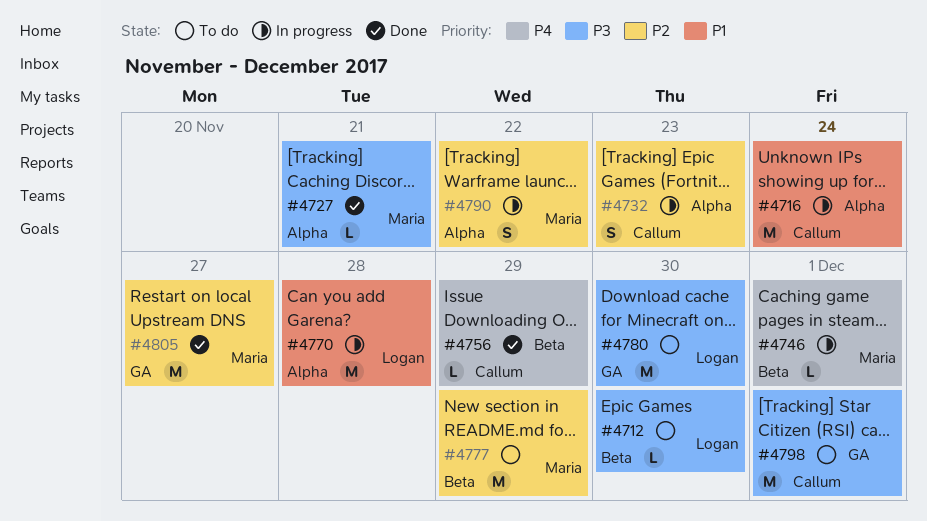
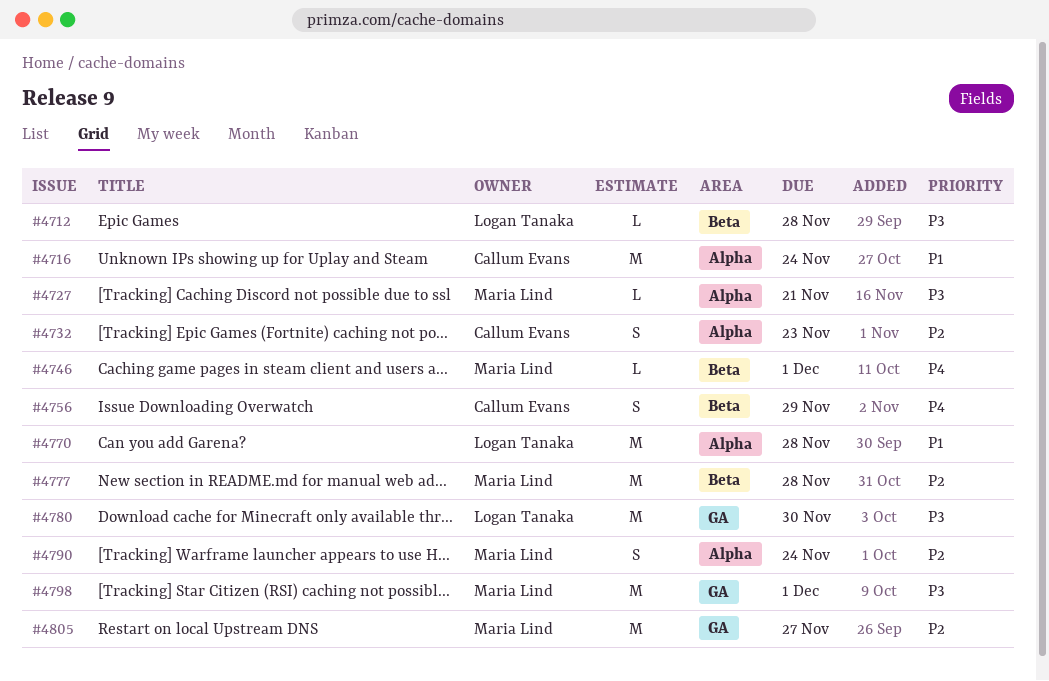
#4712, due: Nov 30 -> Nov 28
#4756, estimate: L -> S
#4777, due: Nov 29 -> Nov 28
#4790, due: Nov 22 -> Nov 24
#4798, owner: Callum Evans -> Maria Lind

